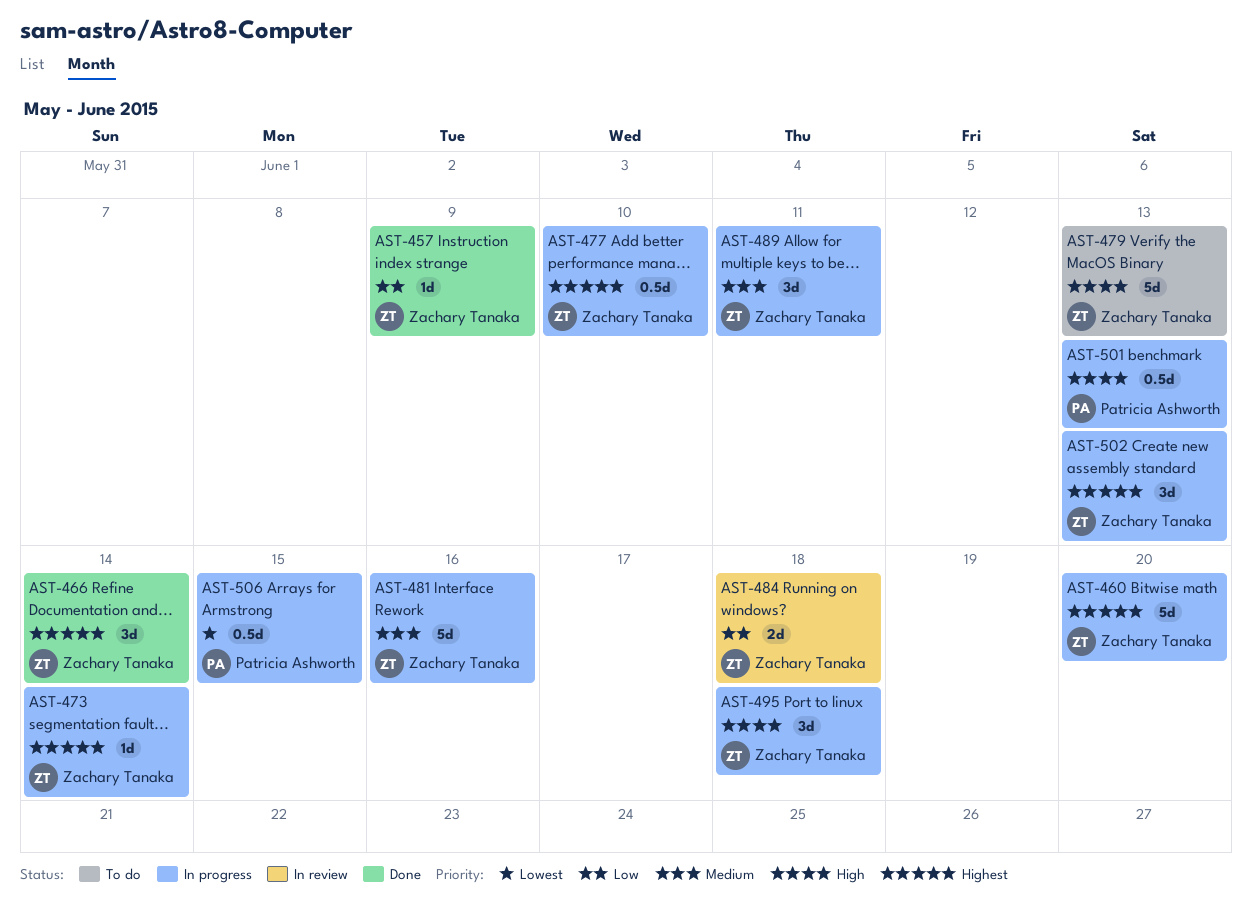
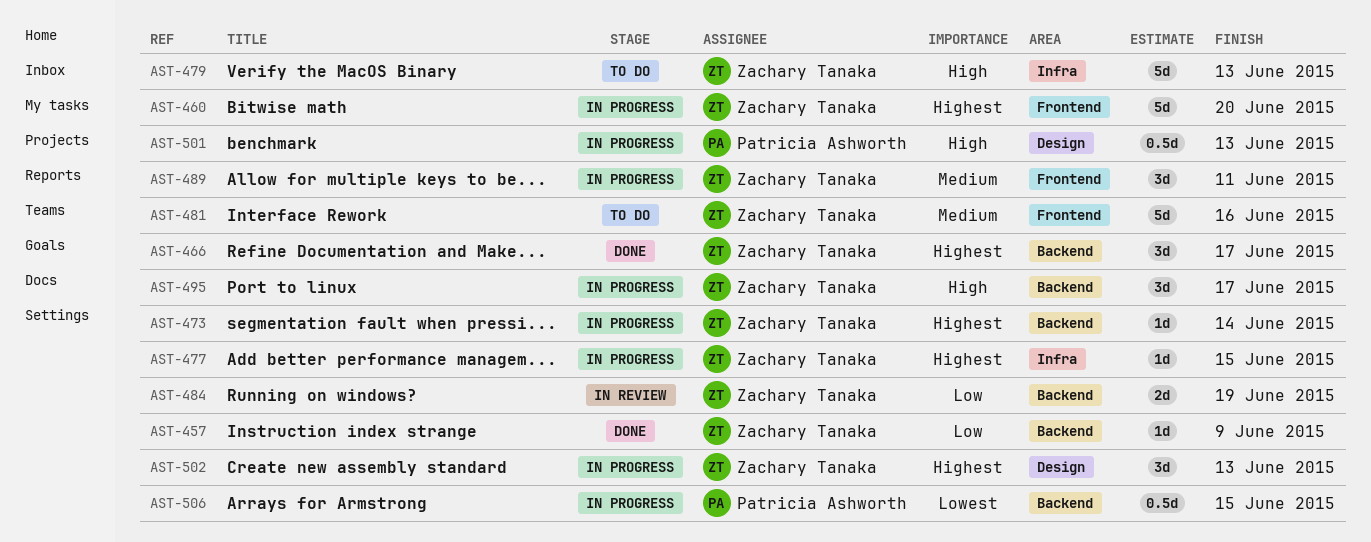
AST-466, due: Jun 14 -> Jun 17
AST-477, estimate: 0.5d -> 1d
AST-477, due: Jun 10 -> Jun 15
AST-481, status: In progress -> To do
AST-484, due: Jun 18 -> Jun 19
AST-495, due: Jun 18 -> Jun 17

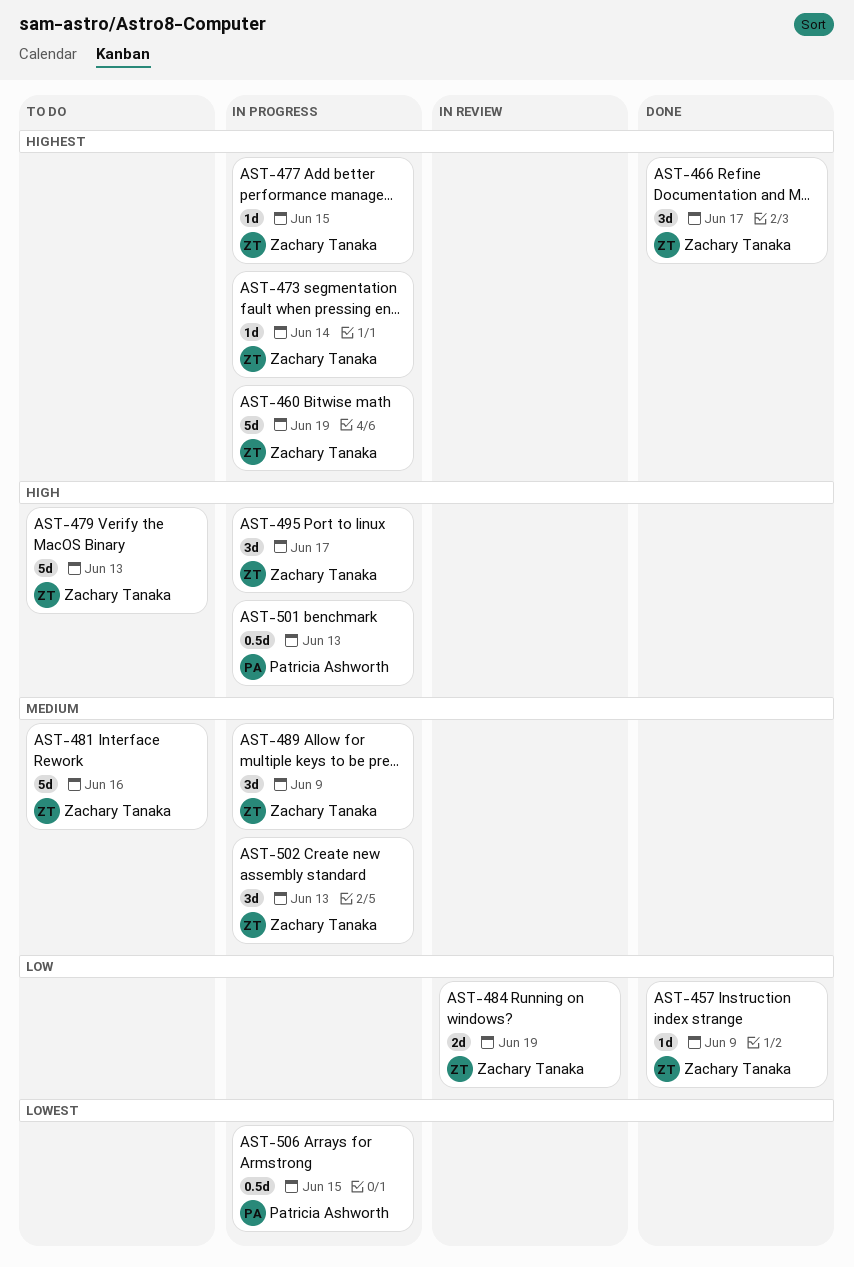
AST-460, due: Jun 20 -> Jun 19
AST-489, due: Jun 11 -> Jun 9
AST-502, priority: Highest -> Medium

